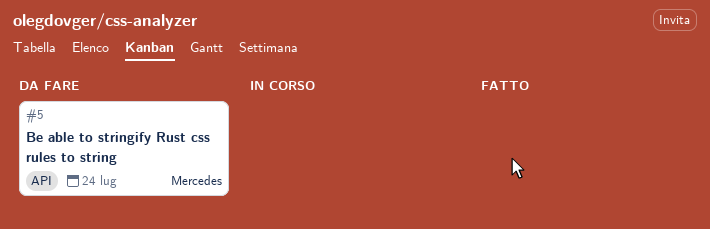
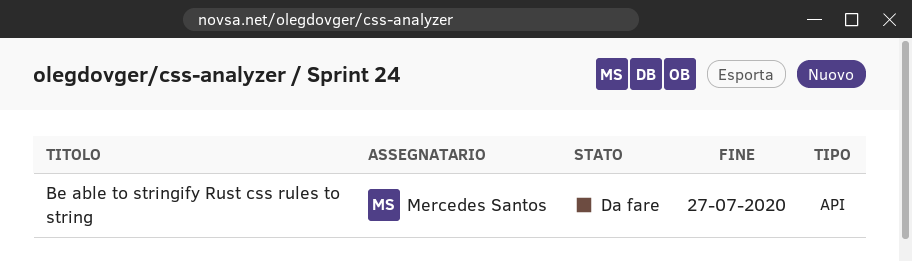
Be able to stringify Rust css rules to string, due: Jul 24 -> Jul 27

